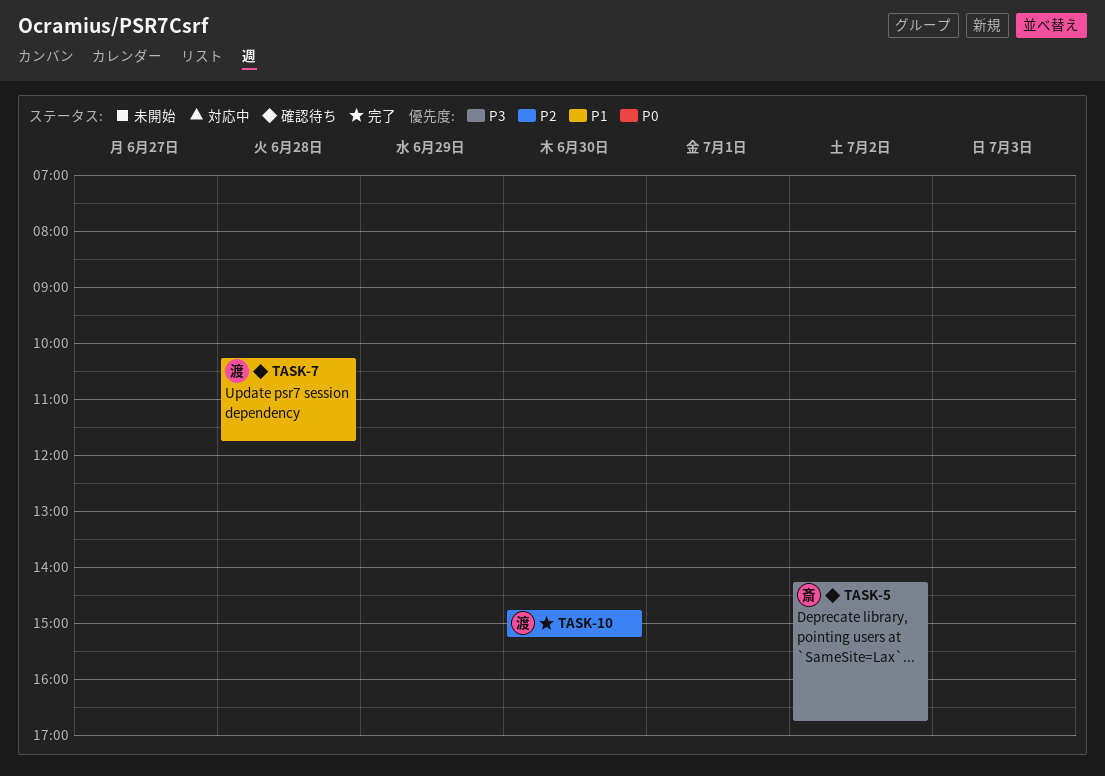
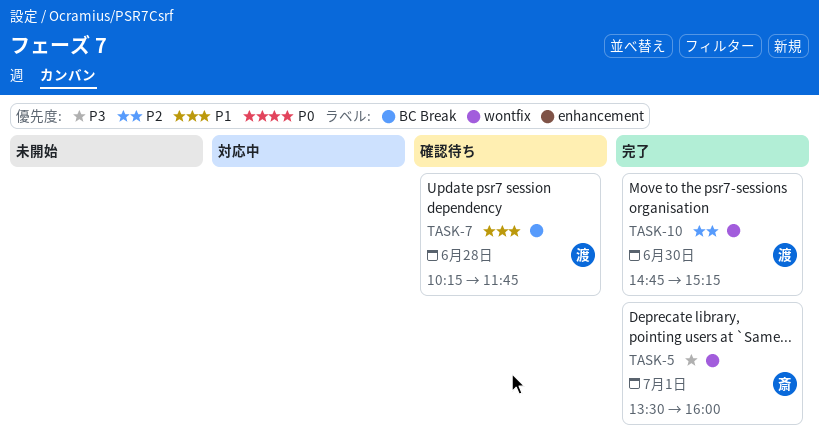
TASK-5, status: 確認待ち -> 完了
TASK-5, day: Jul 2 -> Jul 1
TASK-5, begins: 14:15 -> 13:30
TASK-5, ends: 16:45 -> 16:00

